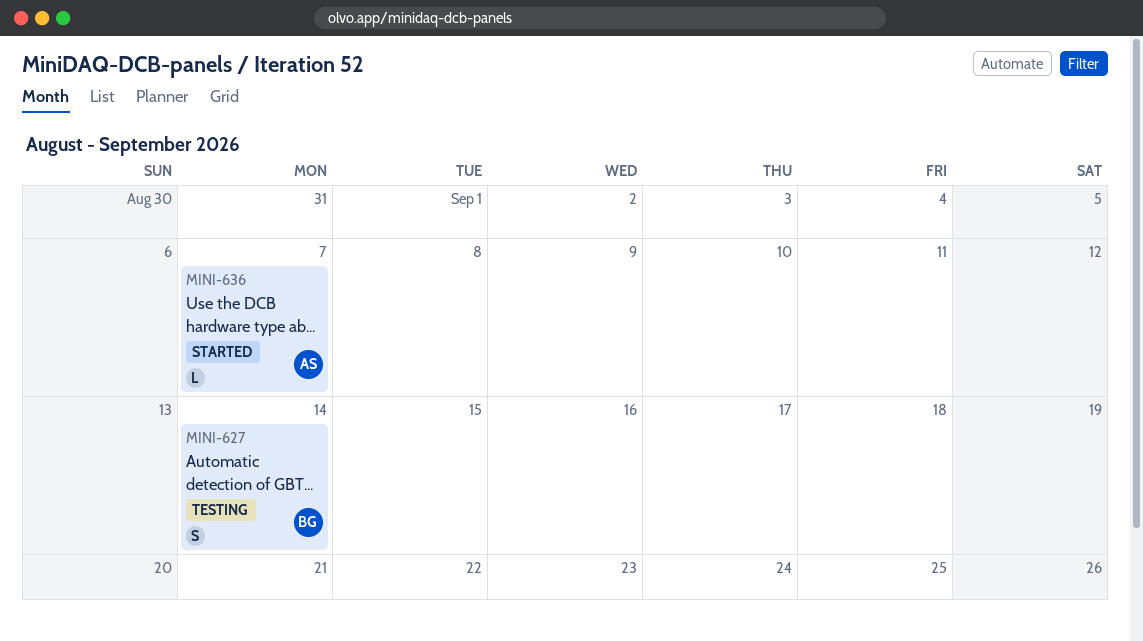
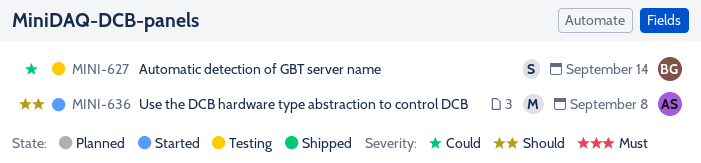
MINI-636, estimate: L -> M
MINI-636, due: Sep 7 -> Sep 8

